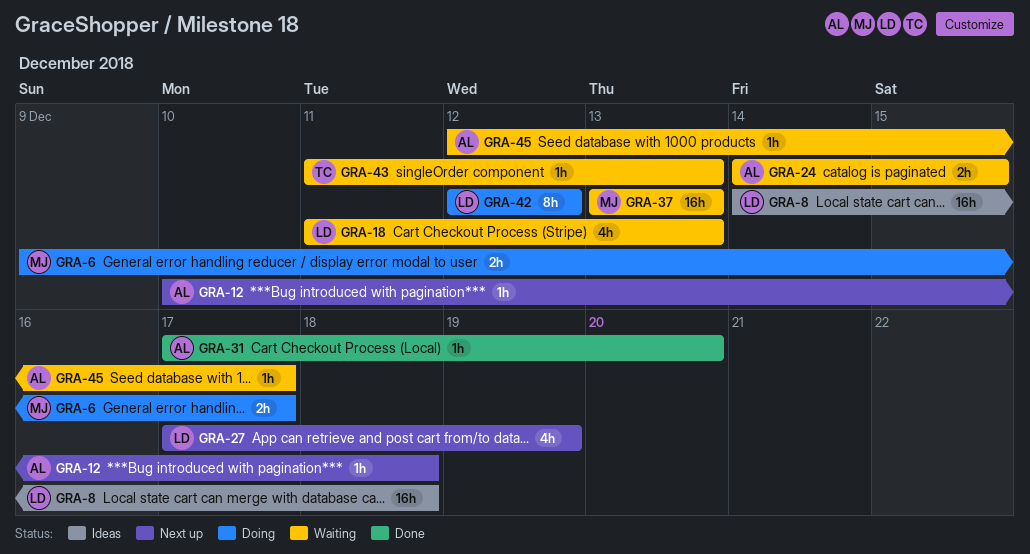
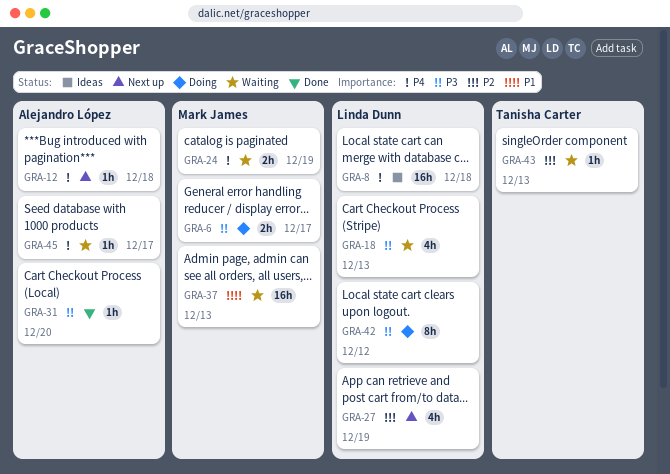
GRA-24, owner: Alejandro López -> Mark James
GRA-24, due: Dec 15 -> Dec 19

